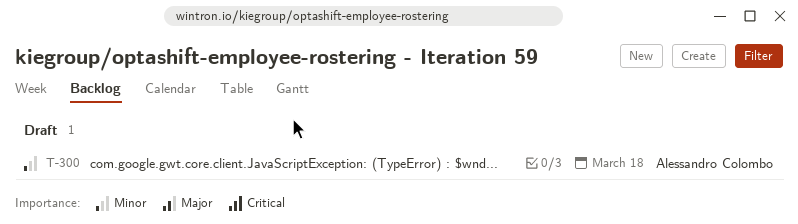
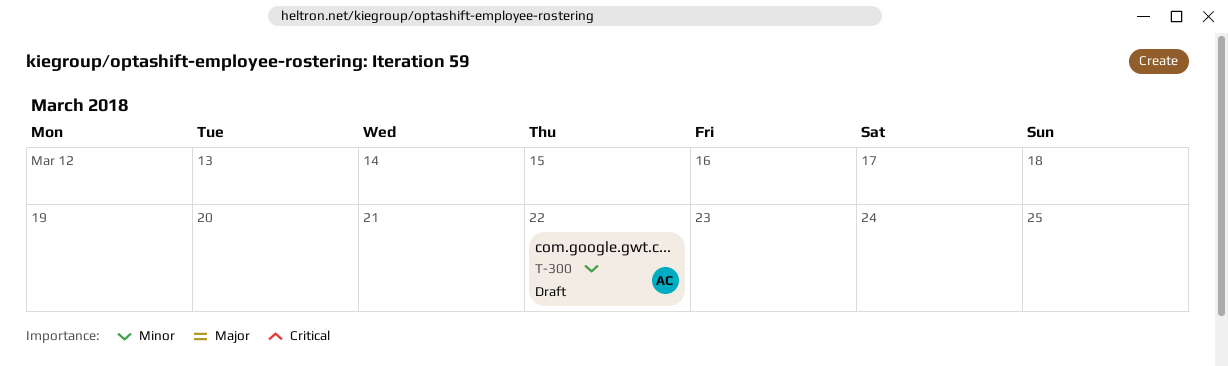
T-300, due: Mar 18 -> Mar 22

